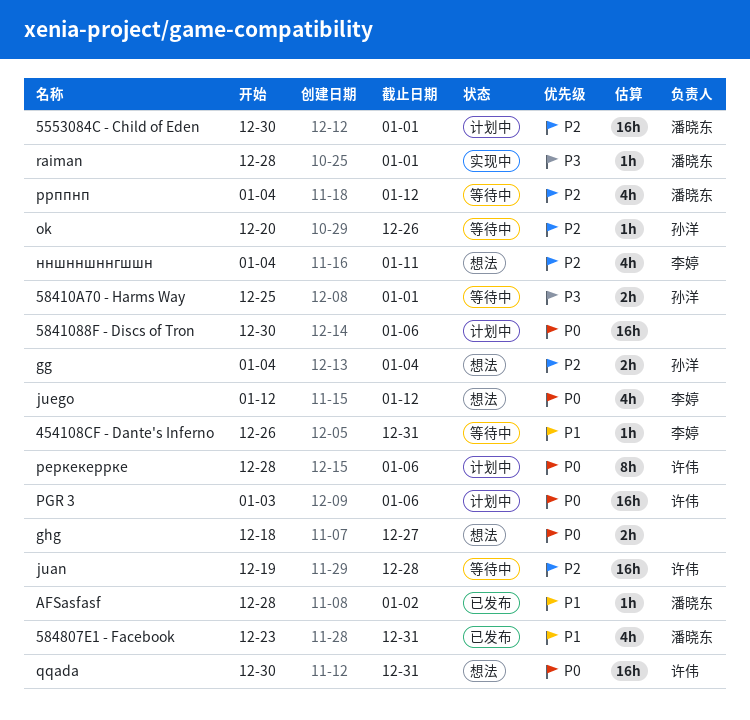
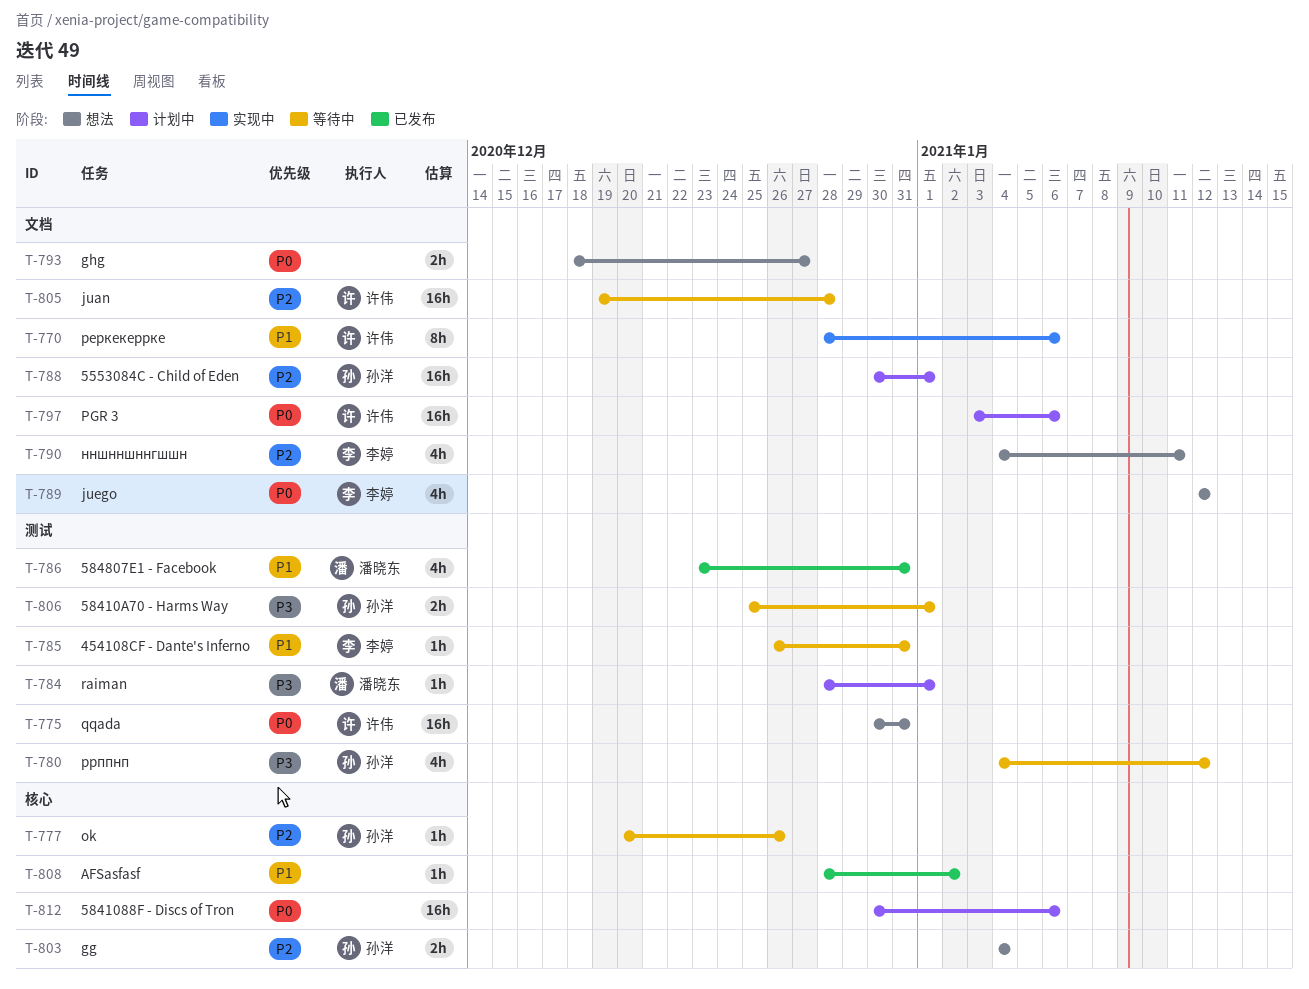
5553084C - Child of Eden, owner: 潘晓东 -> 孙洋
AFSasfasf, owner: 潘晓东 -> none
raiman, status: 实现中 -> 计划中
реркекеррке, status: 计划中 -> 实现中
реркекеррке, priority: P0 -> P1
ррппнп, owner: 潘晓东 -> 孙洋
ррппнп, priority: P2 -> P3

